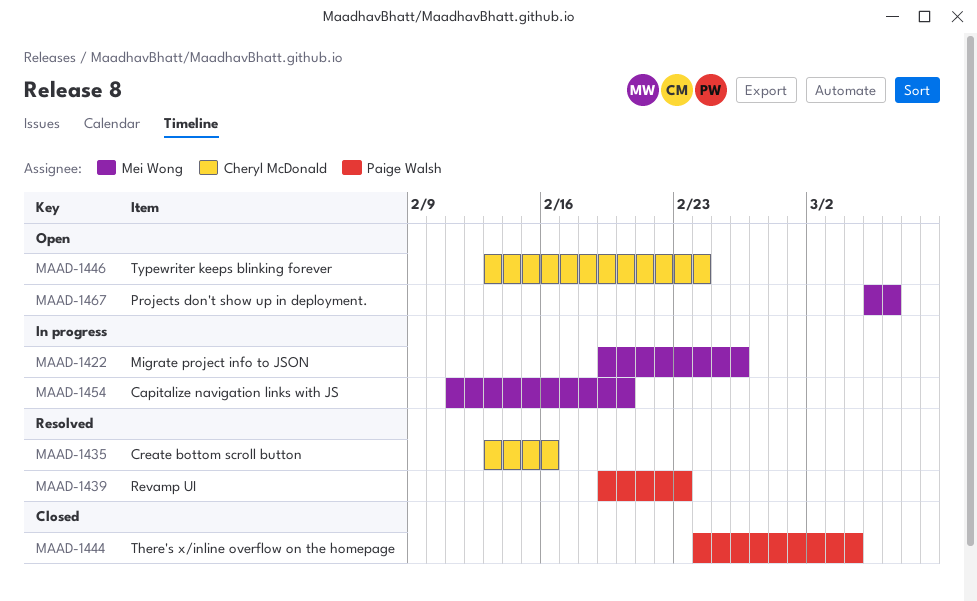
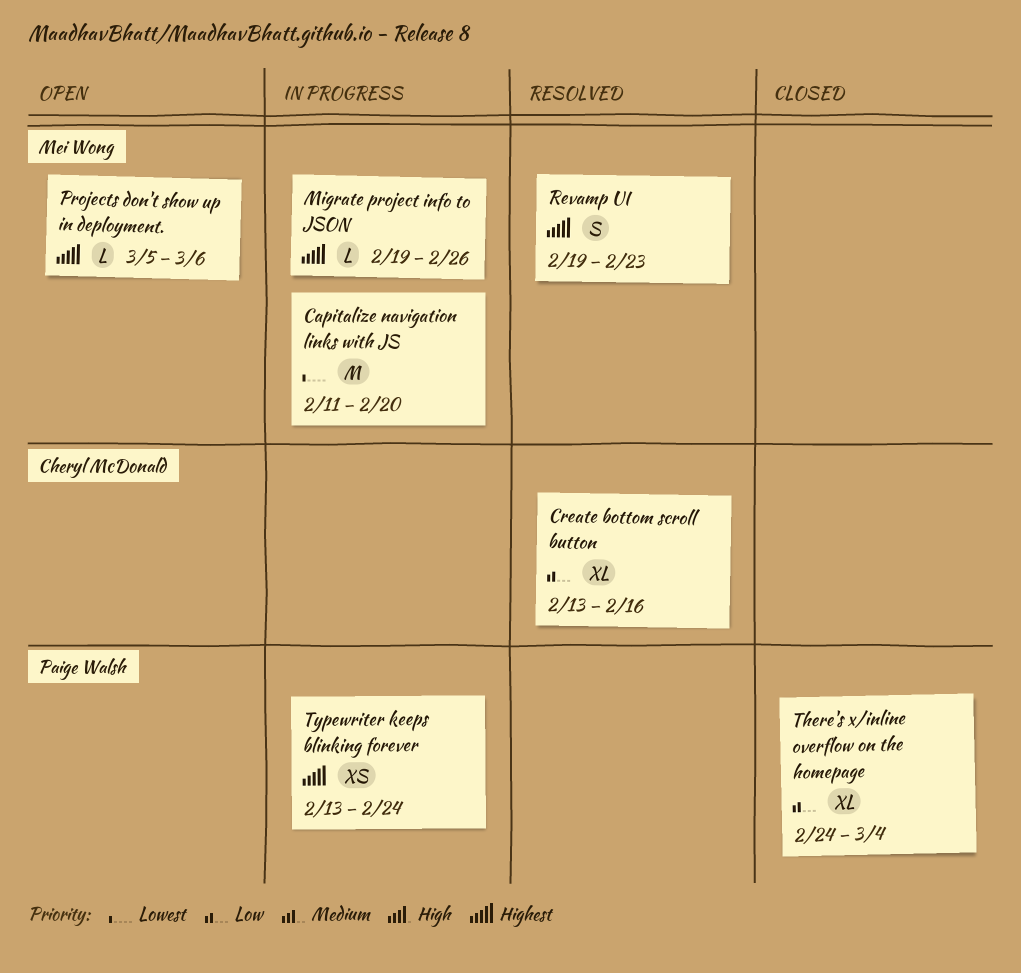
Revamp UI, owner: Paige Walsh -> Mei Wong
Typewriter keeps blinking forever, status: Open -> In progress
Typewriter keeps blinking forever, owner: Cheryl McDonald -> Paige Walsh

